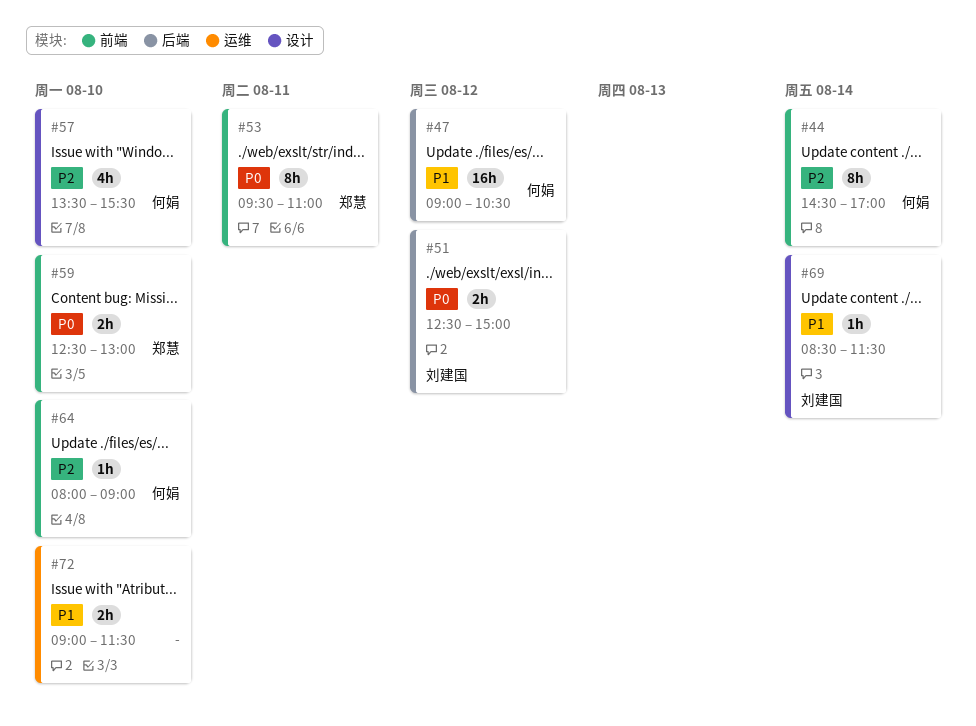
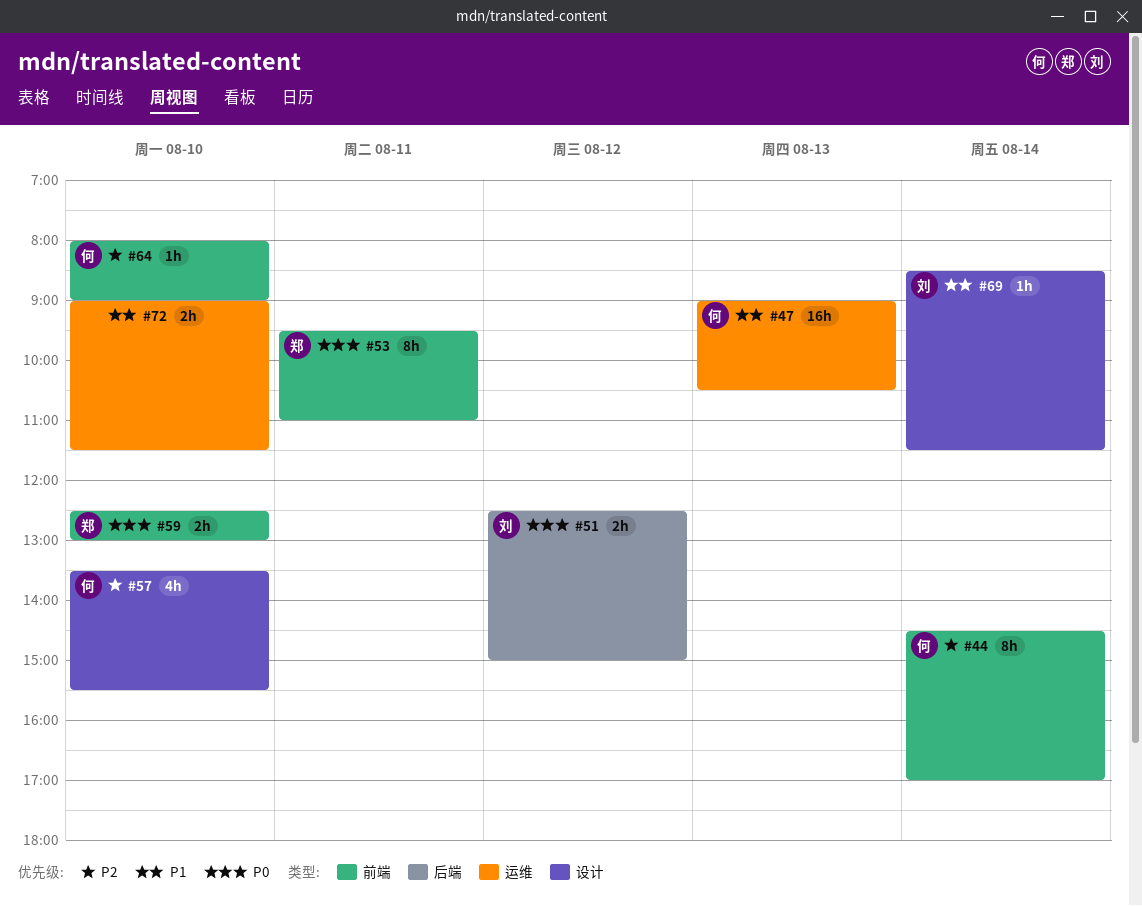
#47, label: 后端 -> 运维
#47, day: Aug 12 -> Aug 13

